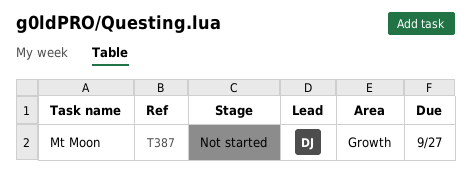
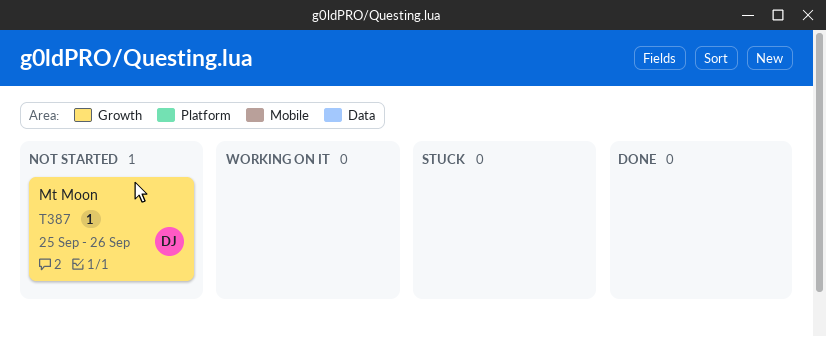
T387, due: Sep 27 -> Sep 26

